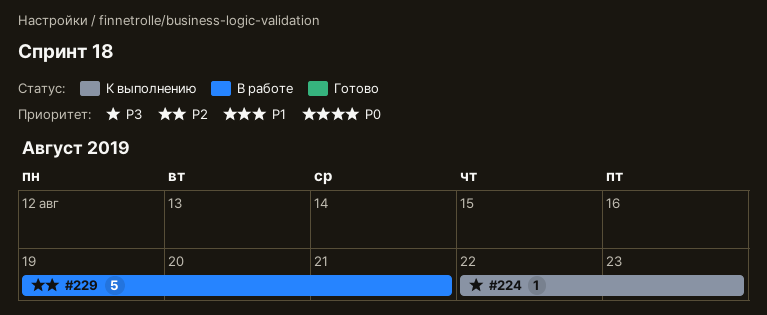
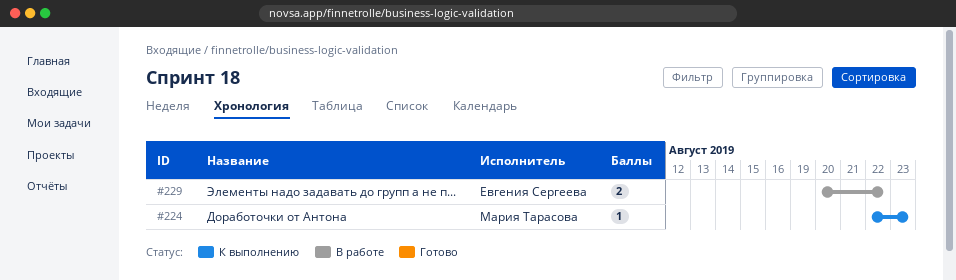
#229, estimate: 5 -> 2
#229, start: Aug 19 -> Aug 20
#229, due: Aug 21 -> Aug 22

